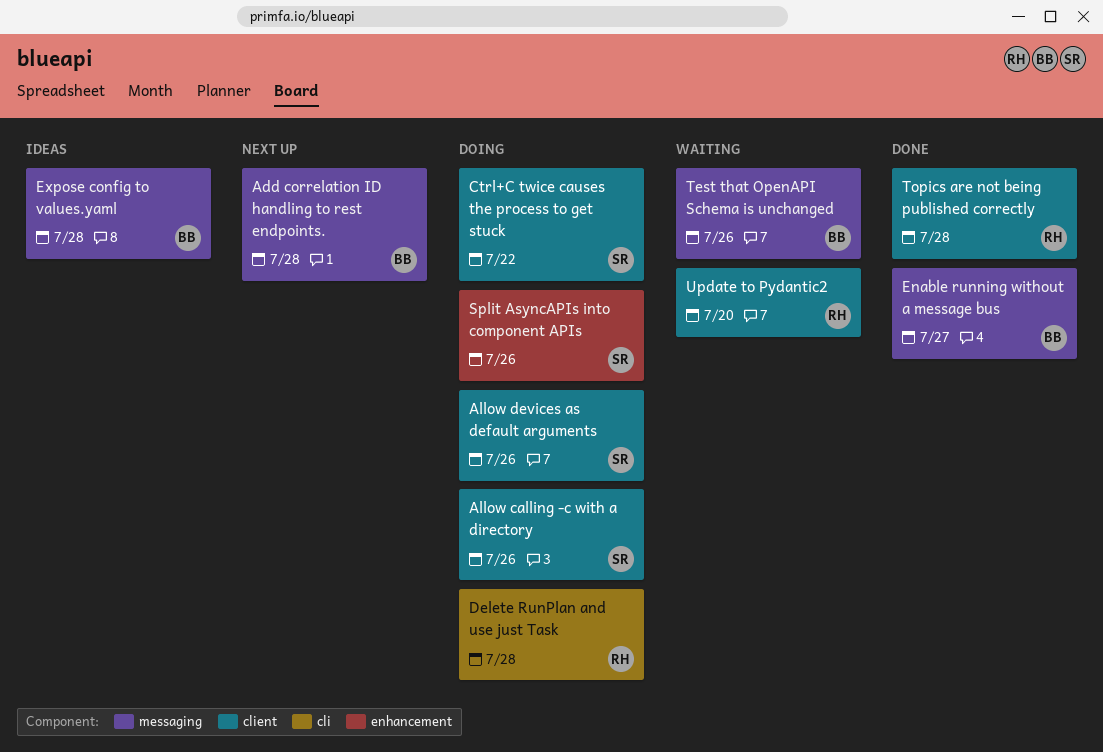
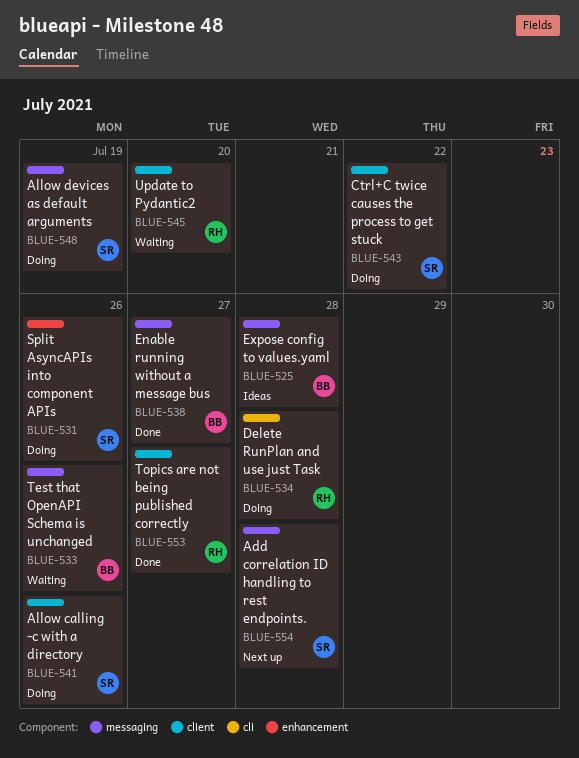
Add correlation ID handling to rest endpoints., owner: BB -> SR
Allow devices as default arguments, label: client -> messaging
Allow devices as default arguments, due: Jul 26 -> Jul 19
Topics are not being published correctly, due: Jul 28 -> Jul 27

